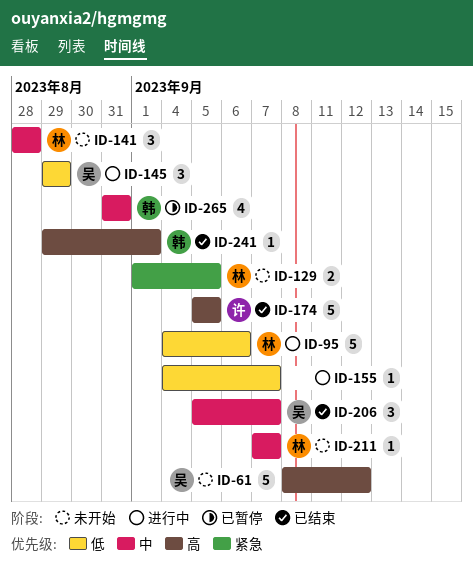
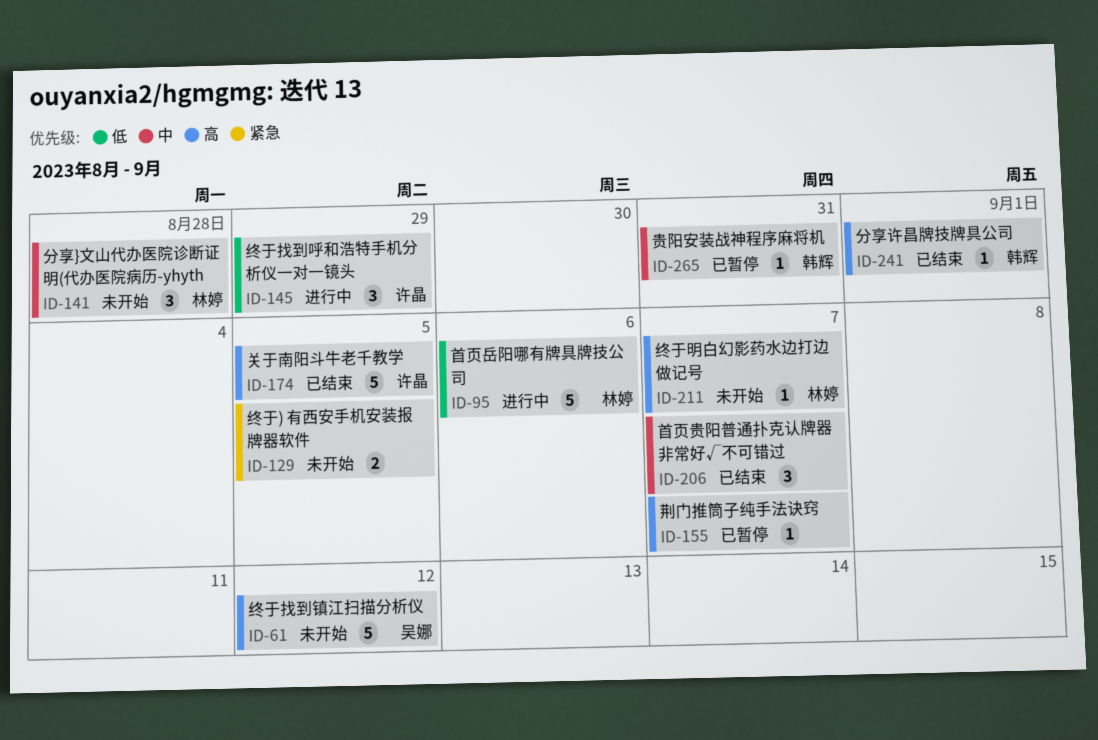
ID-129, owner: 林婷 -> none
ID-145, owner: 吴娜 -> 许晶
ID-155, status: 进行中 -> 已暂停
ID-155, priority: 低 -> 高
ID-206, owner: 吴娜 -> none
ID-211, priority: 中 -> 高
ID-265, estimate: 4 -> 1

